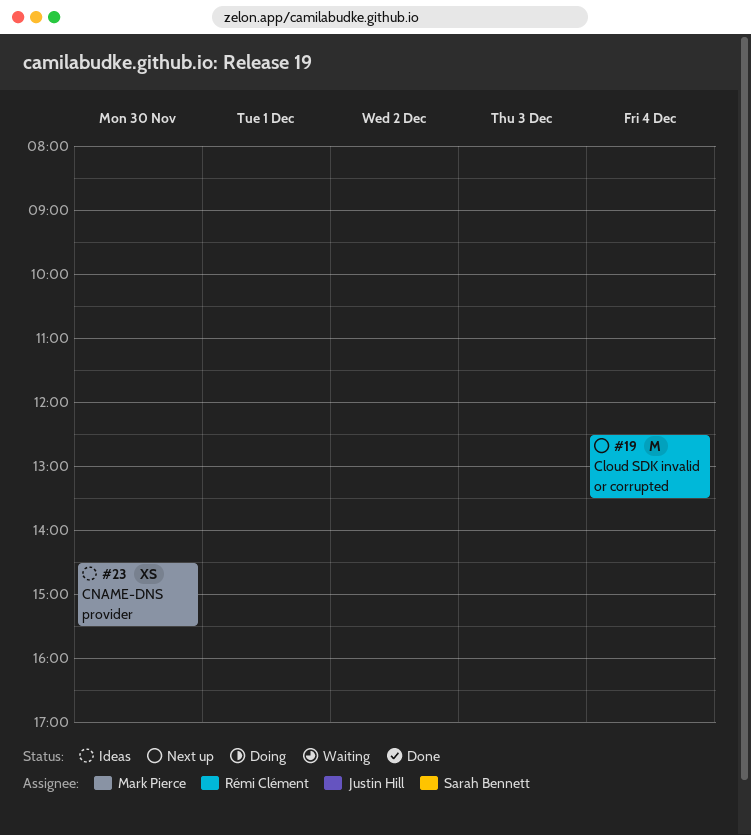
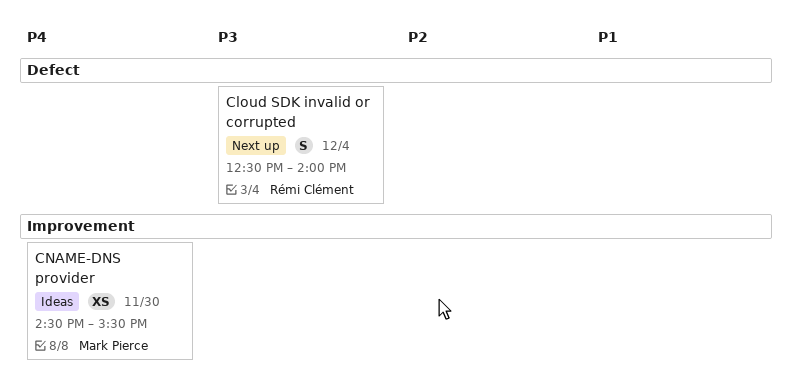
Cloud SDK invalid or corrupted, estimate: M -> S
Cloud SDK invalid or corrupted, ends: 13:30 -> 14:00

